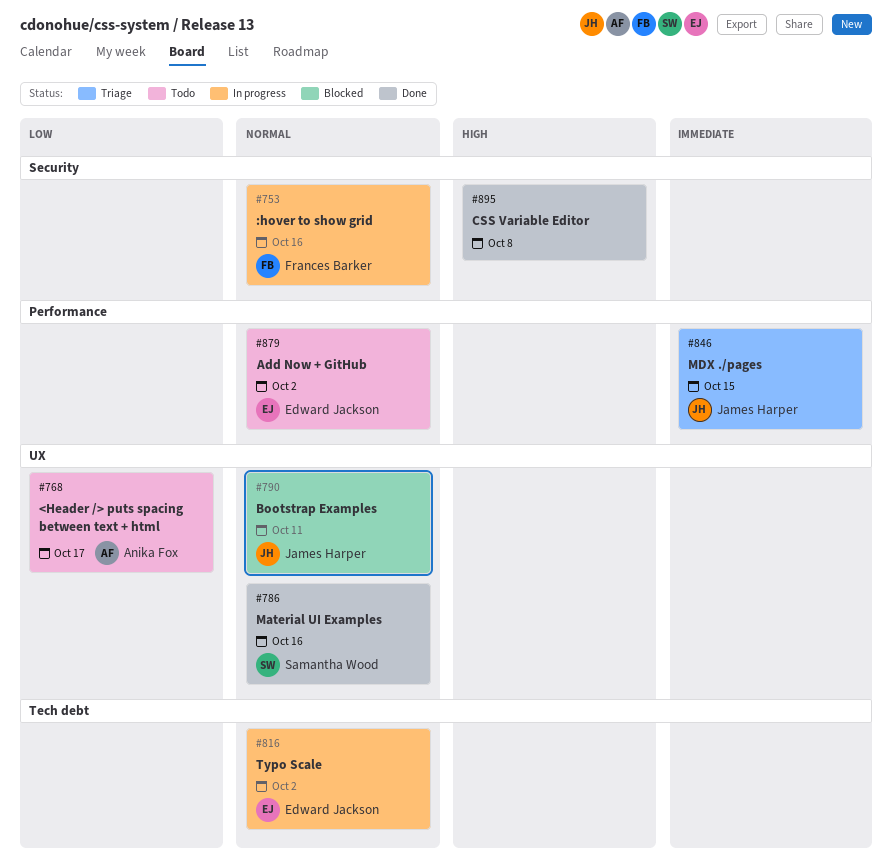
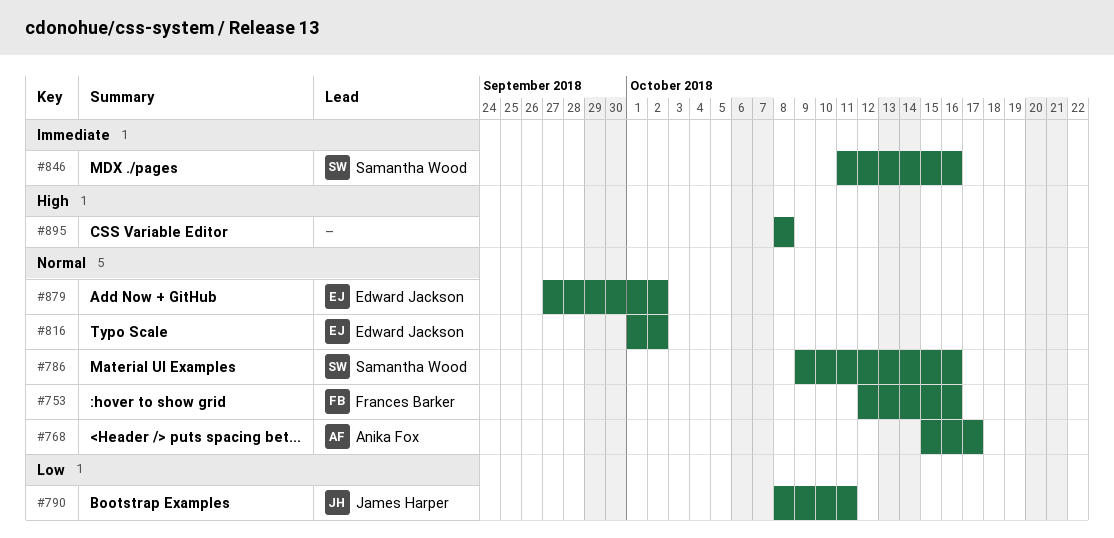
#768, priority: Low -> Normal
#790, priority: Normal -> Low
#846, owner: James Harper -> Samantha Wood
#846, due: Oct 15 -> Oct 16

